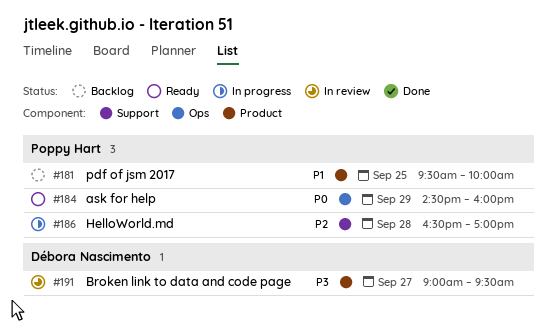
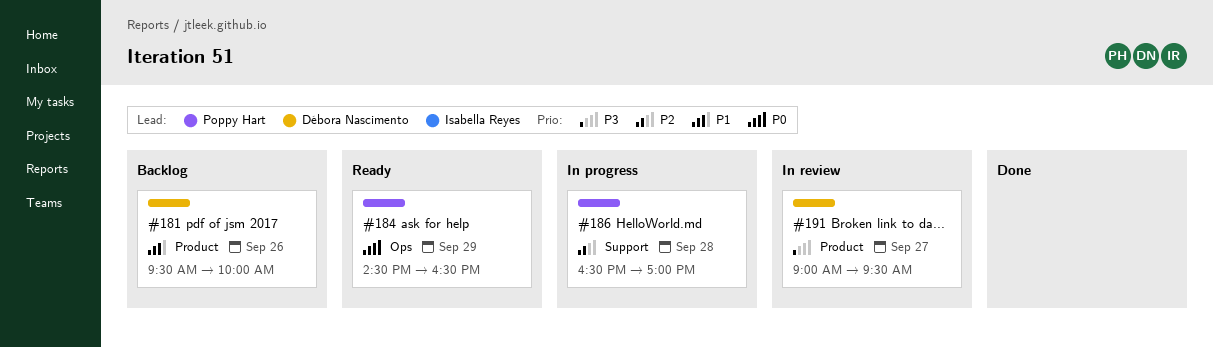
#181, owner: Poppy Hart -> Débora Nascimento
#181, day: Sep 25 -> Sep 26
#184, ends: 16:00 -> 16:30

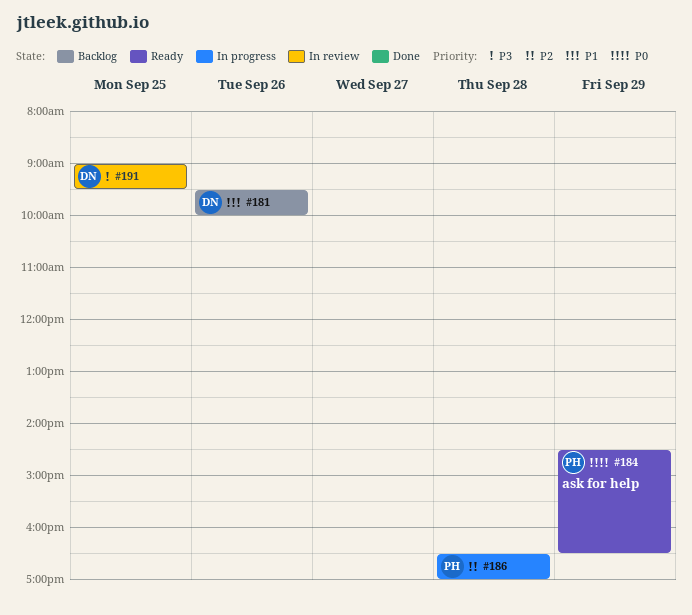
#191, day: Sep 27 -> Sep 25

